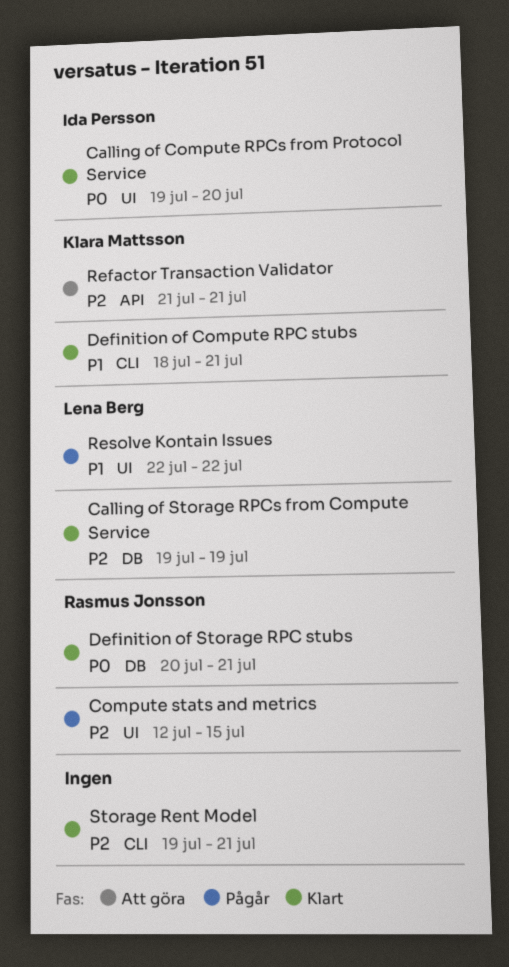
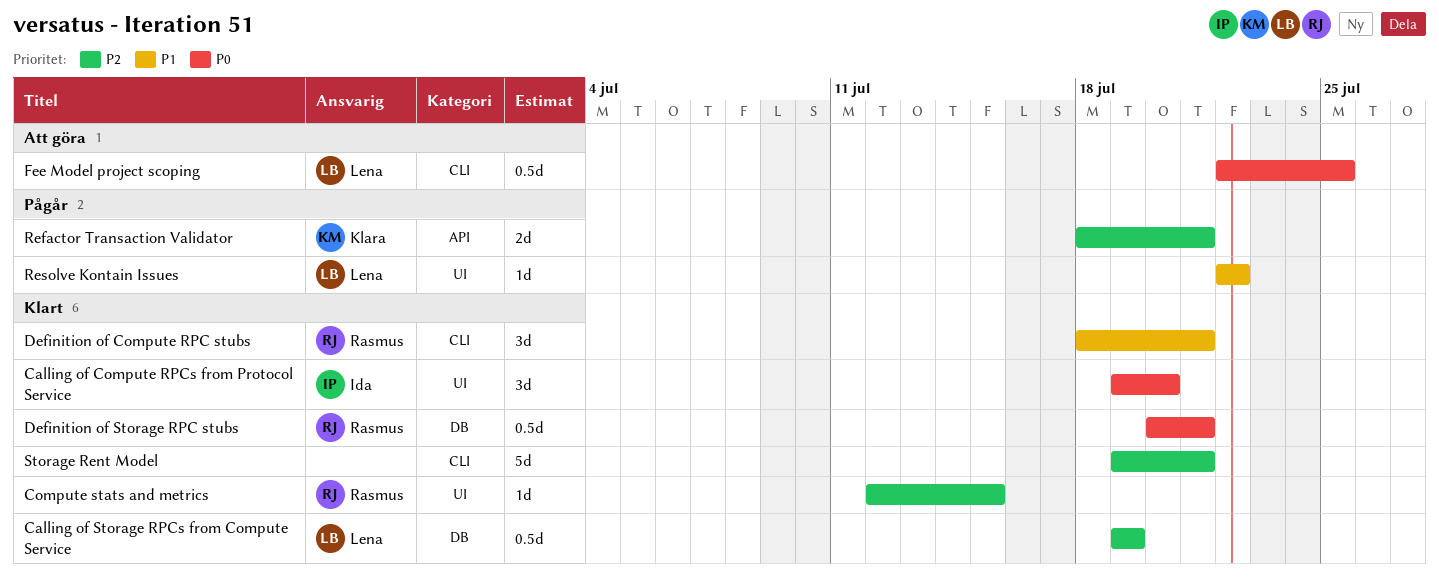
Compute stats and metrics, status: Pågår -> Klart
Definition of Compute RPC stubs, owner: Klara Mattsson -> Rasmus Jonsson
Fee Model project scoping: none -> present
Refactor Transaction Validator, status: Att göra -> Pågår
Refactor Transaction Validator, start: Jul 21 -> Jul 18

